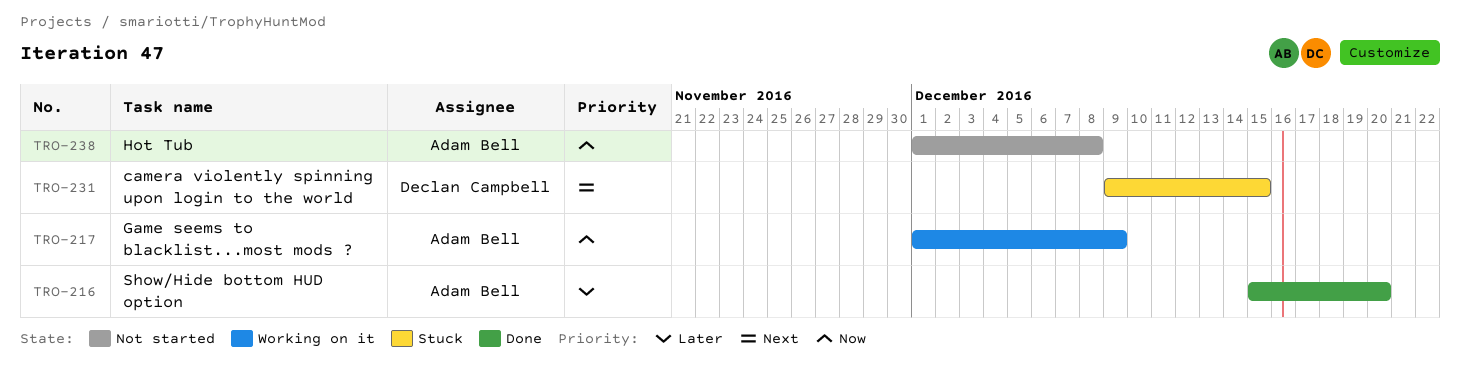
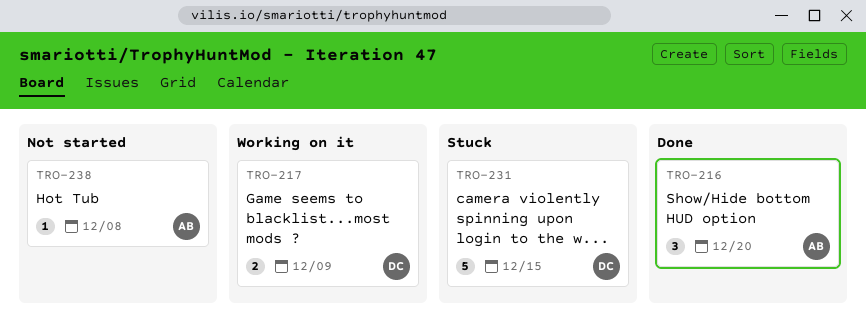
TRO-217, owner: Adam Bell -> Declan Campbell

